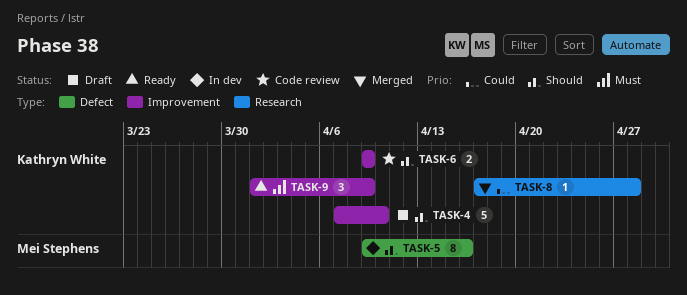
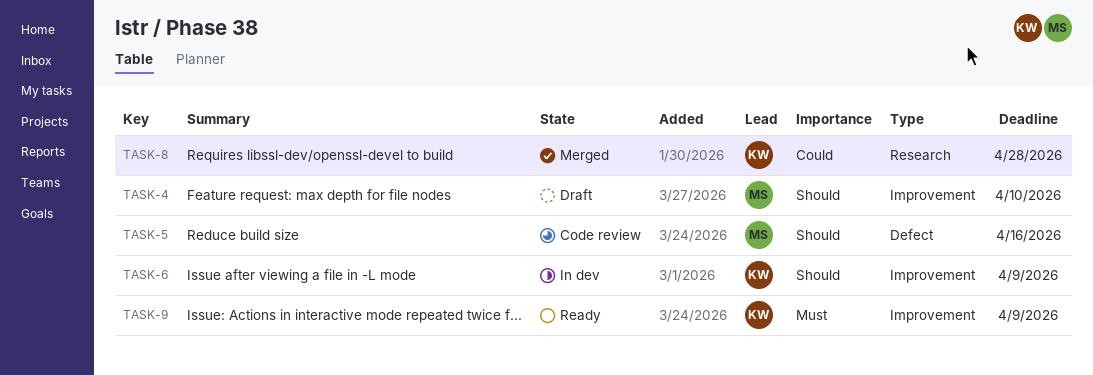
TASK-4, owner: Kathryn White -> Mei Stephens
TASK-5, status: In dev -> Code review
TASK-6, status: Code review -> In dev

